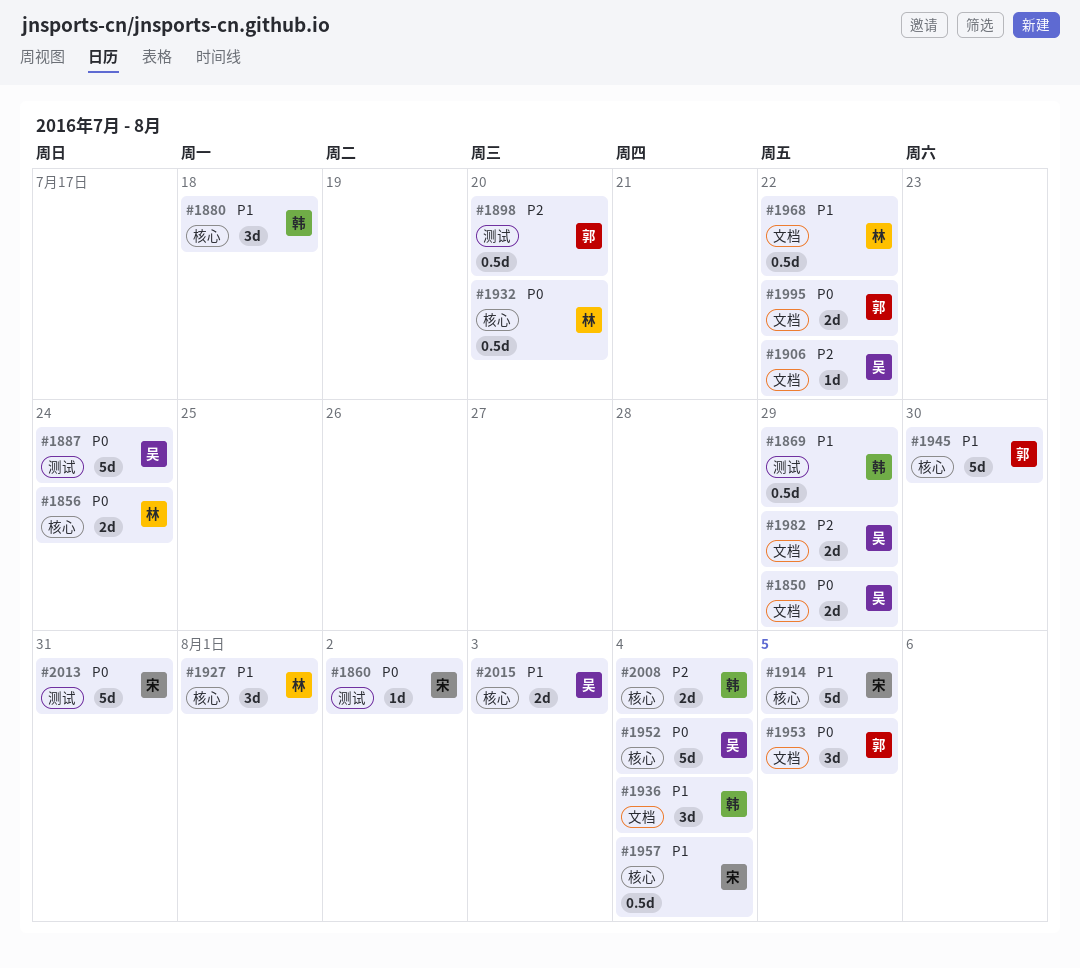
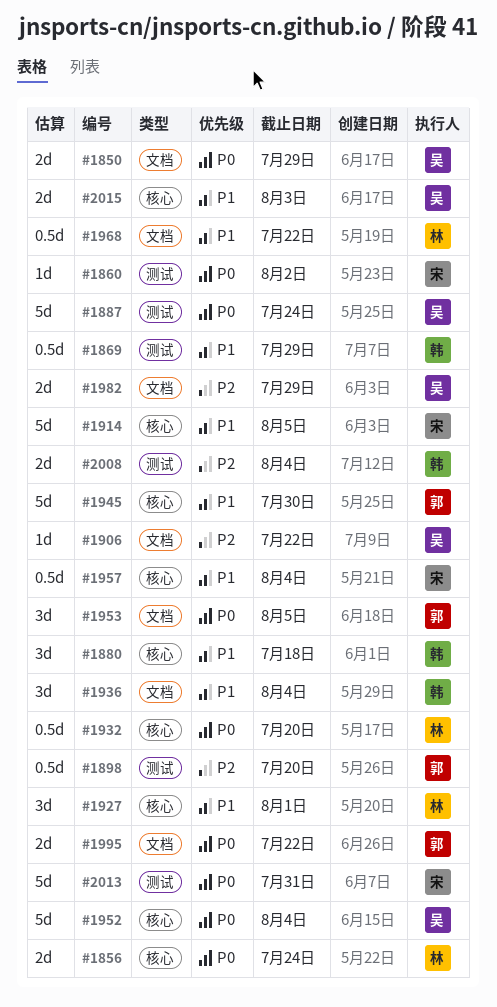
#2008, label: 核心 -> 测试

